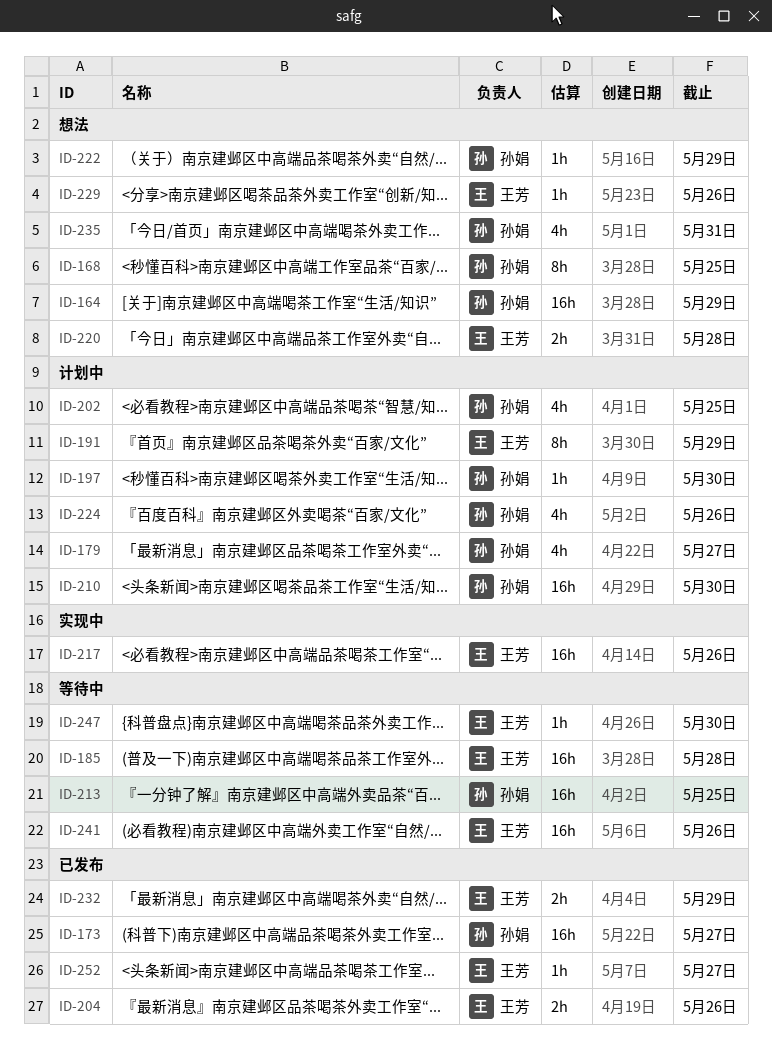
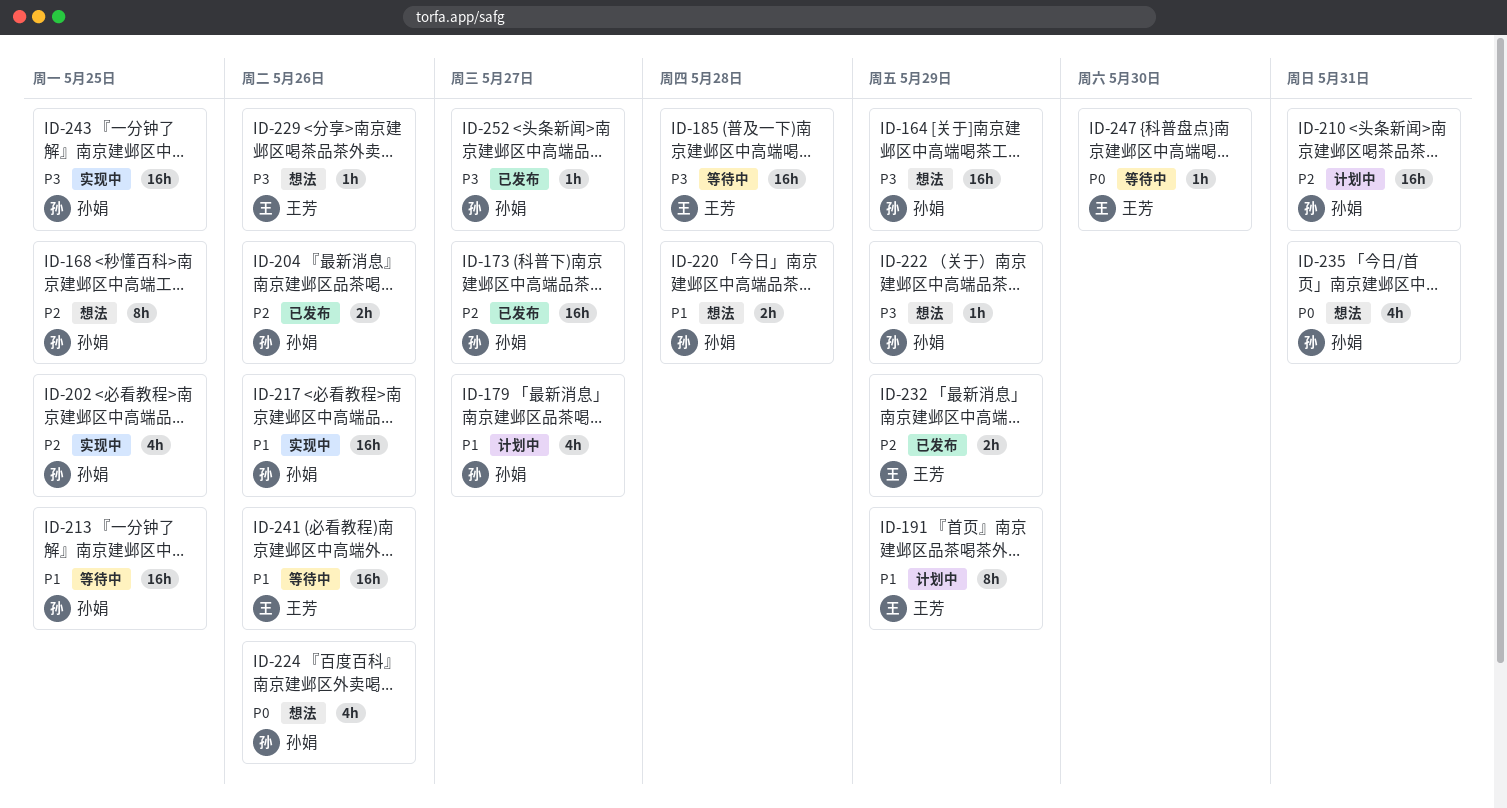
ID-197: present -> none
ID-202, status: 计划中 -> 实现中
ID-204, owner: 王芳 -> 孙娟
ID-210, due: May 30 -> May 31
ID-217, owner: 王芳 -> 孙娟
ID-220, owner: 王芳 -> 孙娟
ID-224, status: 计划中 -> 想法
ID-243: none -> present
ID-252, owner: 王芳 -> 孙娟

